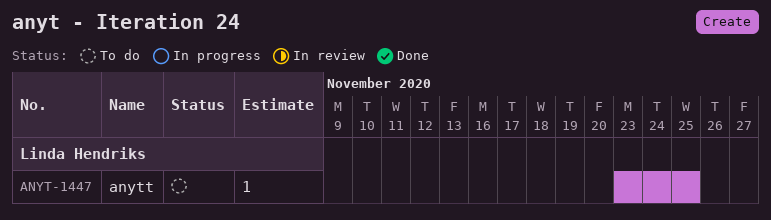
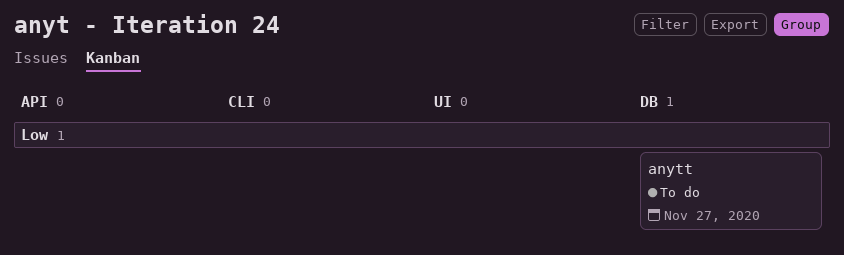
anytt, due: Nov 25 -> Nov 27

